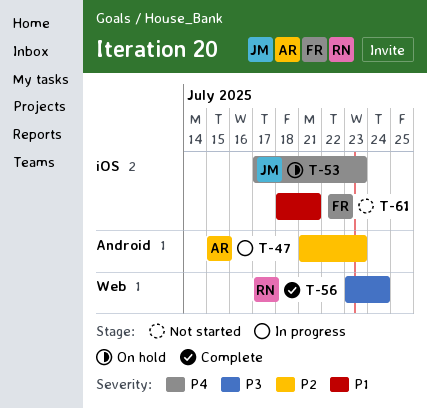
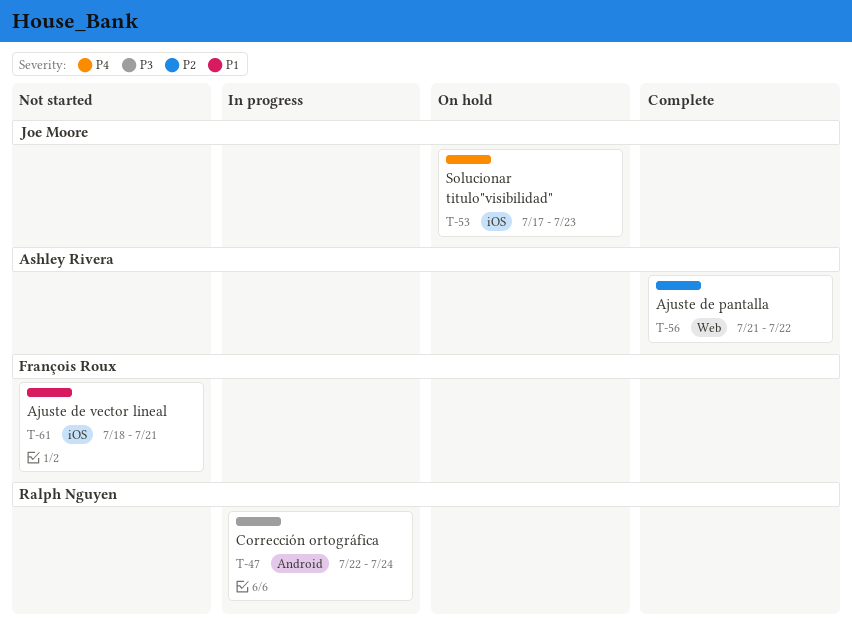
T-47, owner: Ashley Rivera -> Ralph Nguyen
T-47, priority: P2 -> P3
T-47, start: Jul 21 -> Jul 22
T-47, due: Jul 23 -> Jul 24
T-56, owner: Ralph Nguyen -> Ashley Rivera
T-56, priority: P3 -> P2
T-56, start: Jul 23 -> Jul 21
T-56, due: Jul 24 -> Jul 22

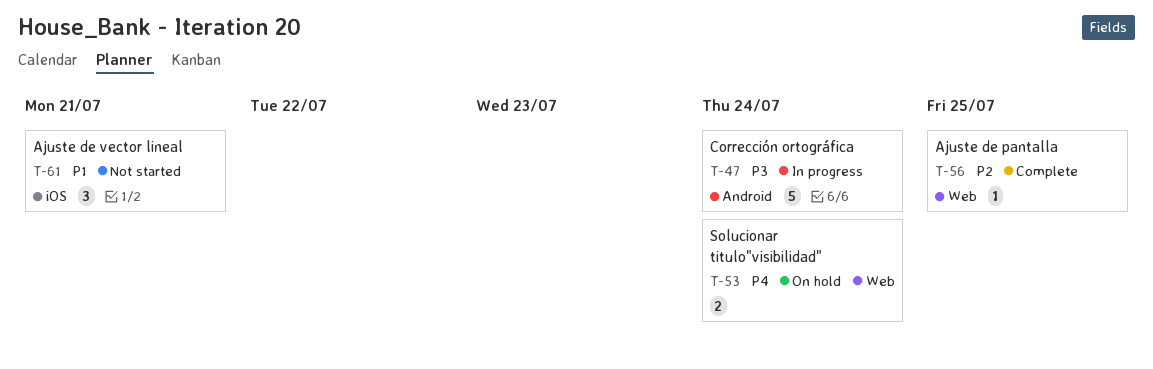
T-53, label: iOS -> Web
T-53, due: Jul 23 -> Jul 24
T-56, due: Jul 22 -> Jul 25

